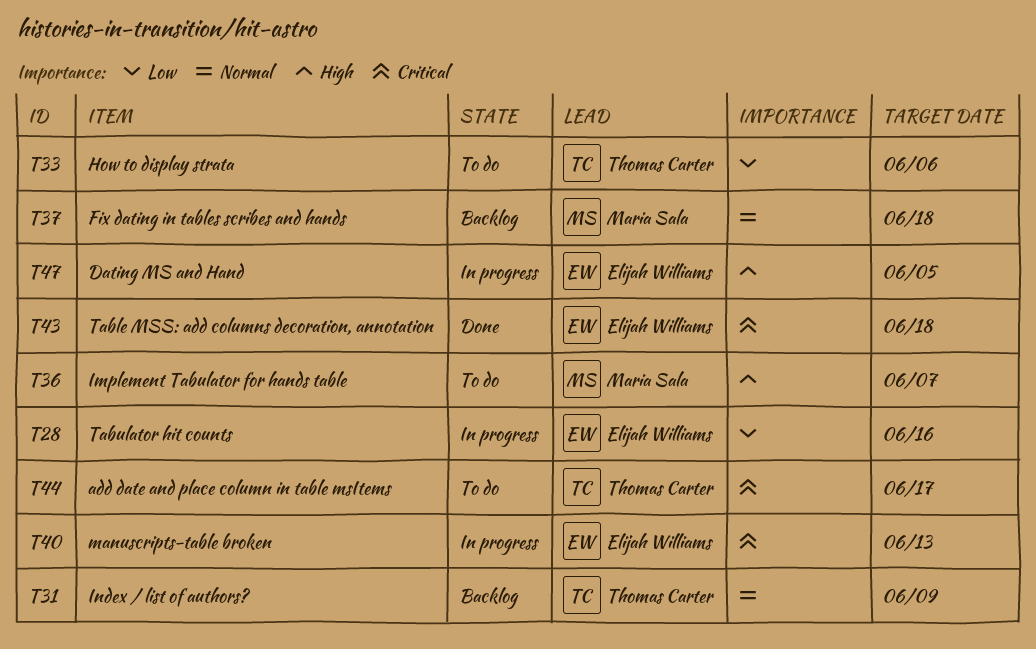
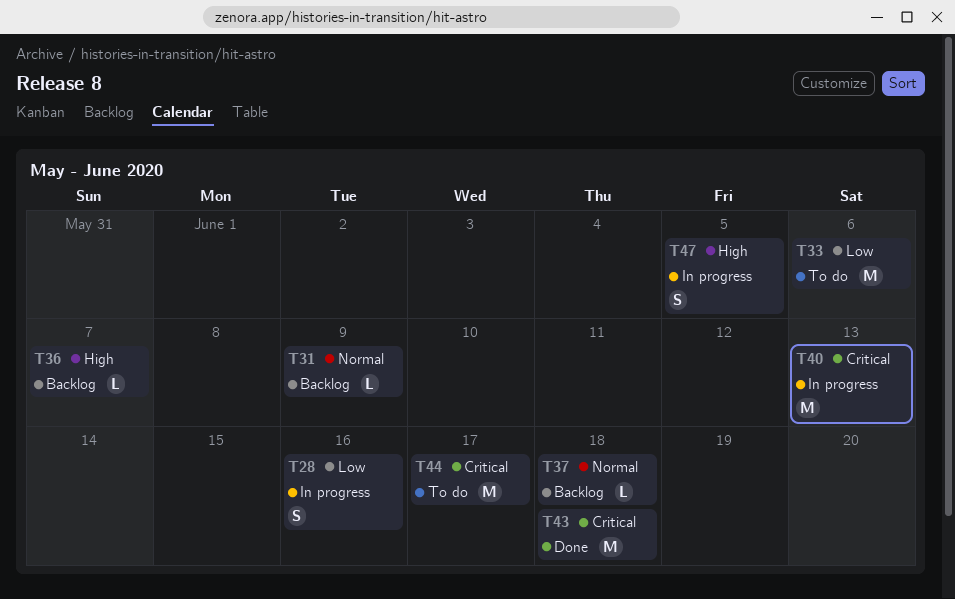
T36, status: To do -> Backlog

